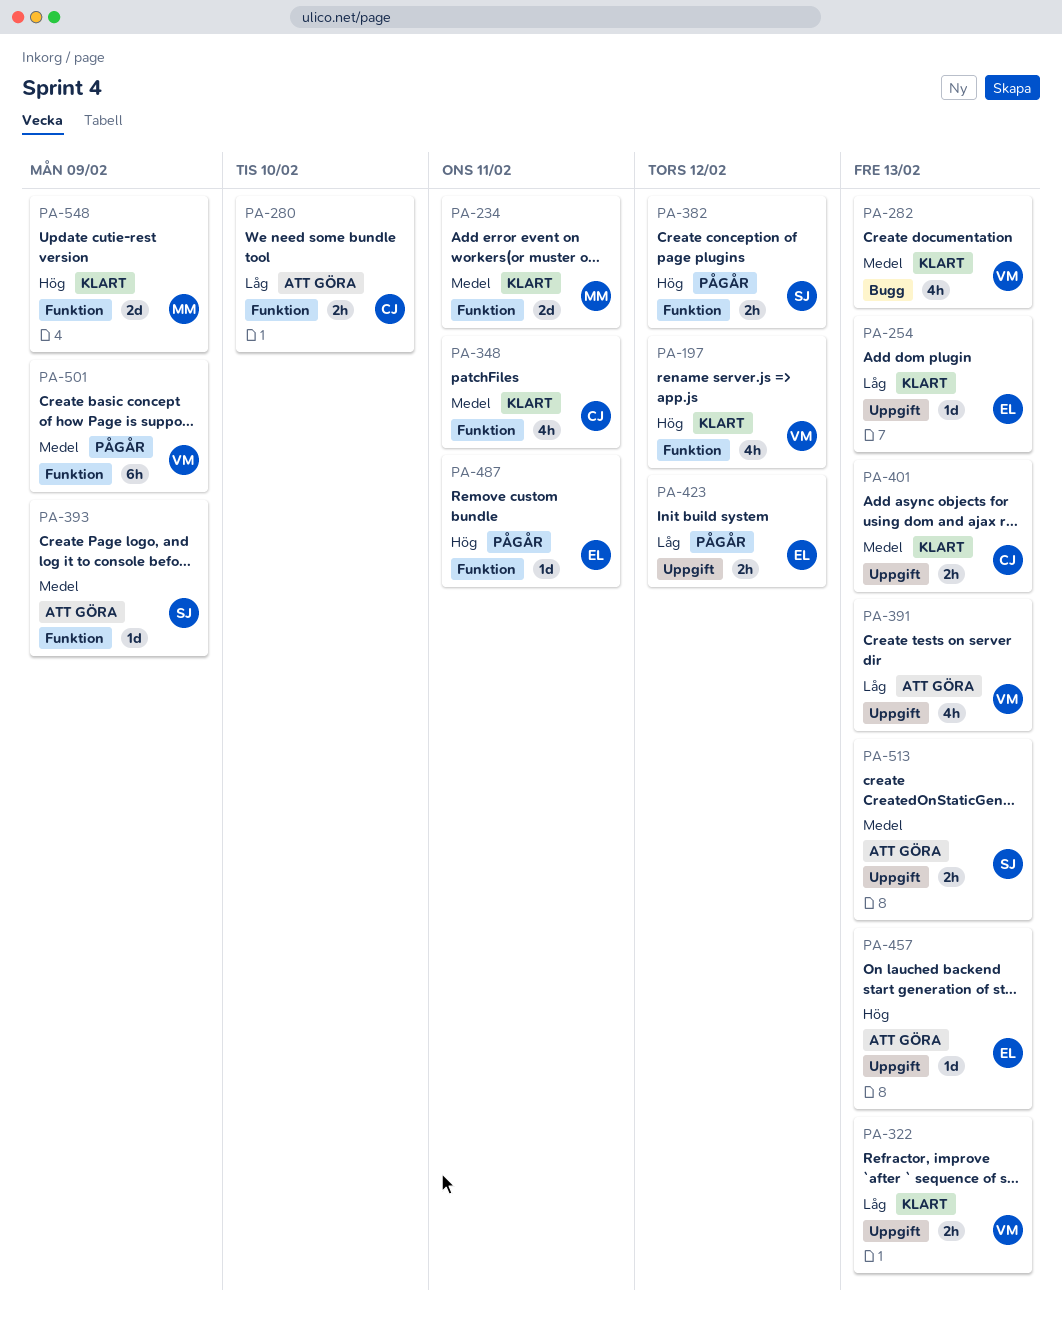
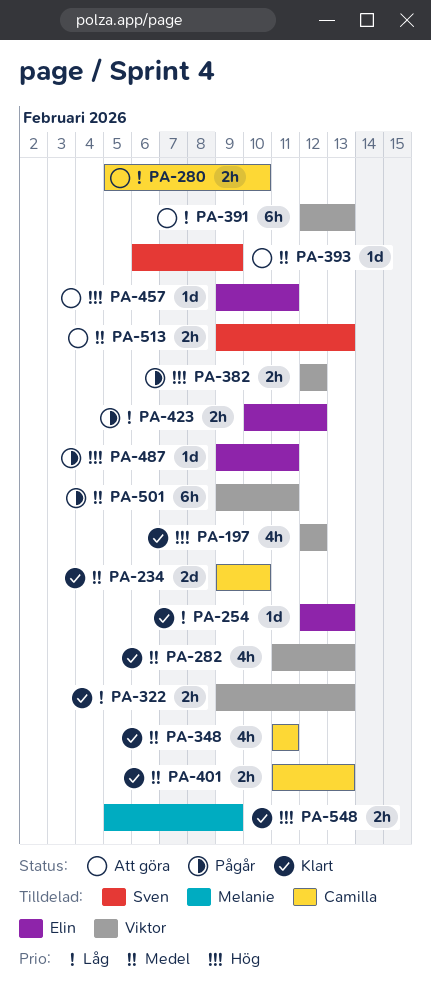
PA-234, owner: Melanie -> Camilla
PA-234, due: Feb 11 -> Feb 10
PA-382, owner: Sven -> Viktor
PA-391, estimate: 4h -> 6h
PA-457, due: Feb 13 -> Feb 11
PA-501, due: Feb 9 -> Feb 11
PA-548, estimate: 2d -> 2h

